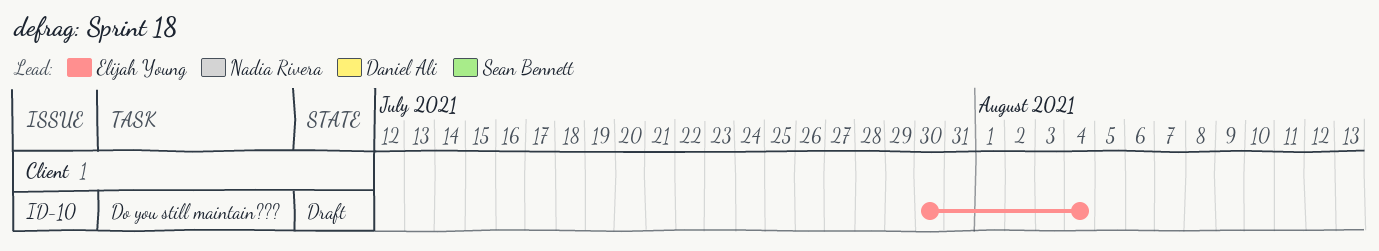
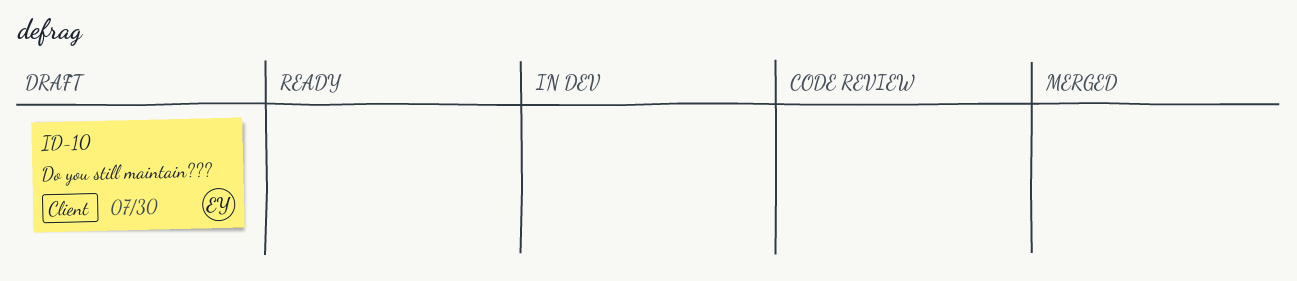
ID-10, due: Aug 4 -> Jul 30

